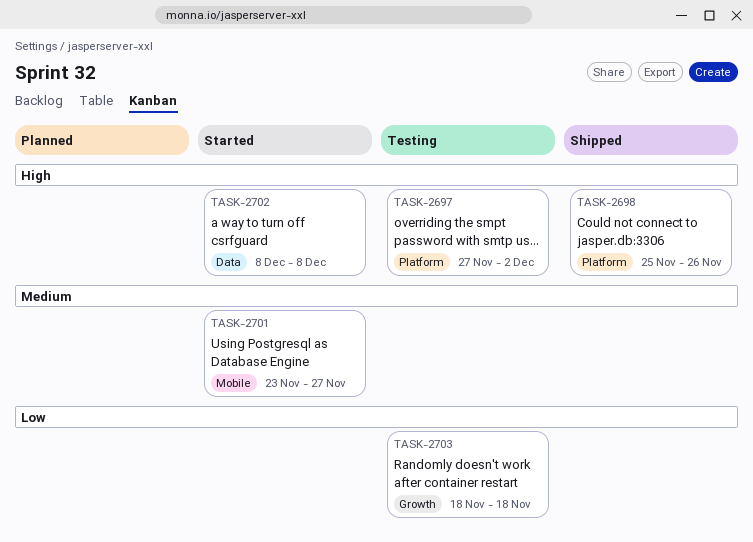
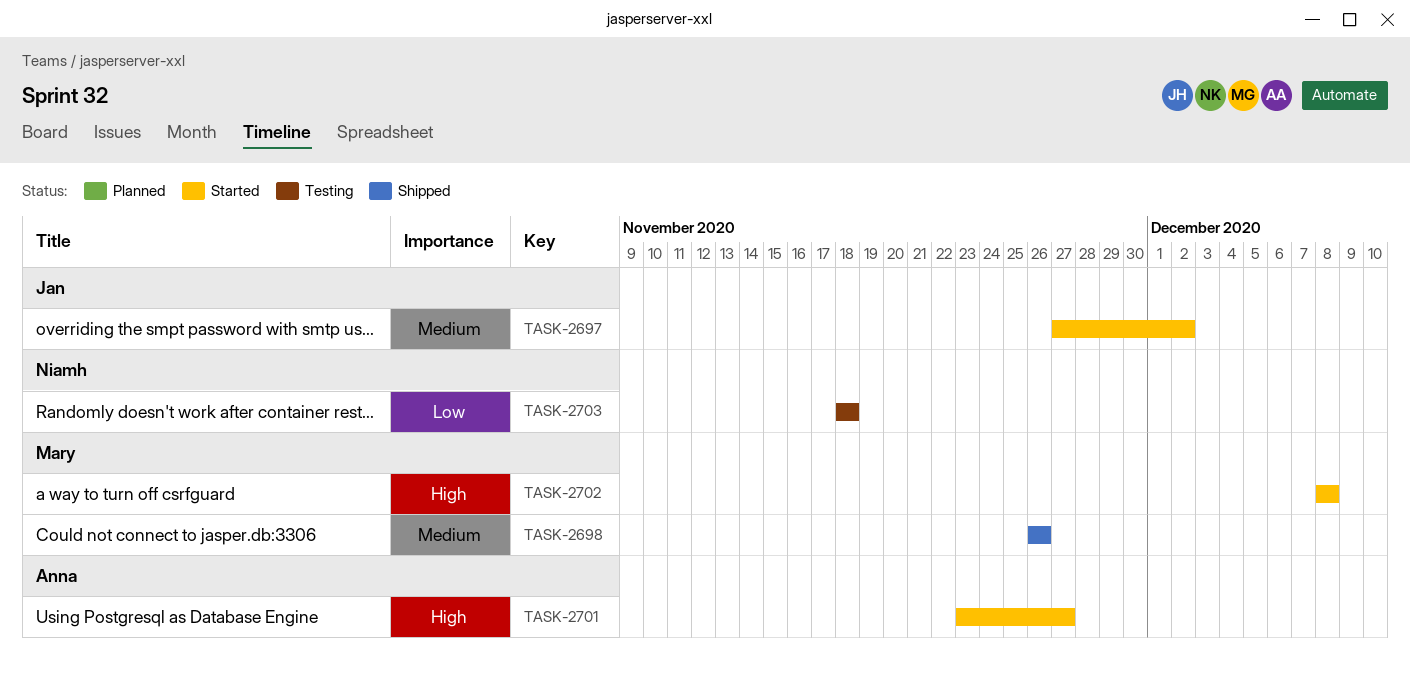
TASK-2697, status: Testing -> Started
TASK-2697, priority: High -> Medium
TASK-2698, priority: High -> Medium
TASK-2698, start: Nov 25 -> Nov 26
TASK-2701, priority: Medium -> High

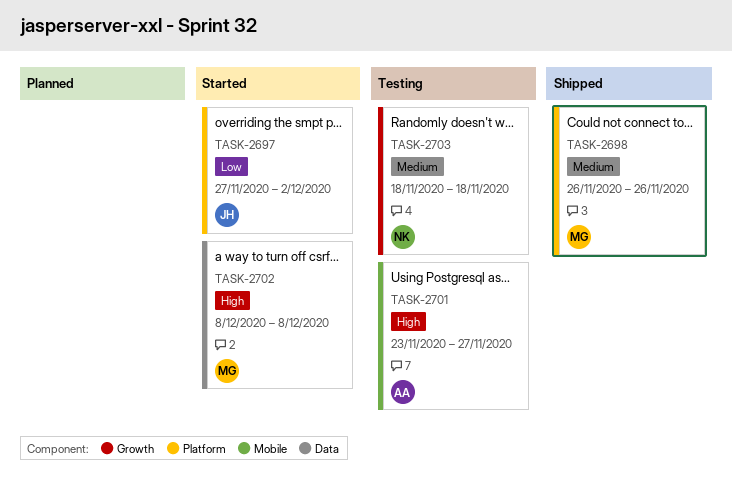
TASK-2697, priority: Medium -> Low
TASK-2701, status: Started -> Testing
TASK-2703, priority: Low -> Medium

